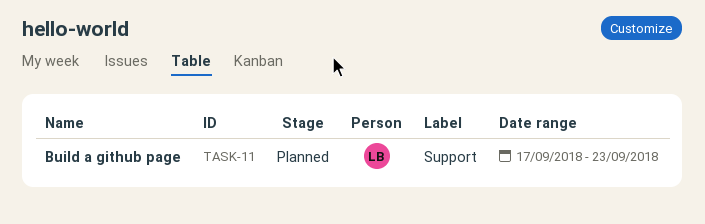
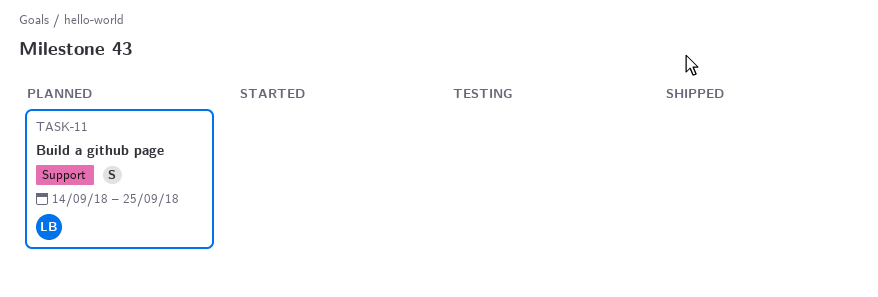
TASK-11, start: Sep 17 -> Sep 14
TASK-11, due: Sep 23 -> Sep 25

